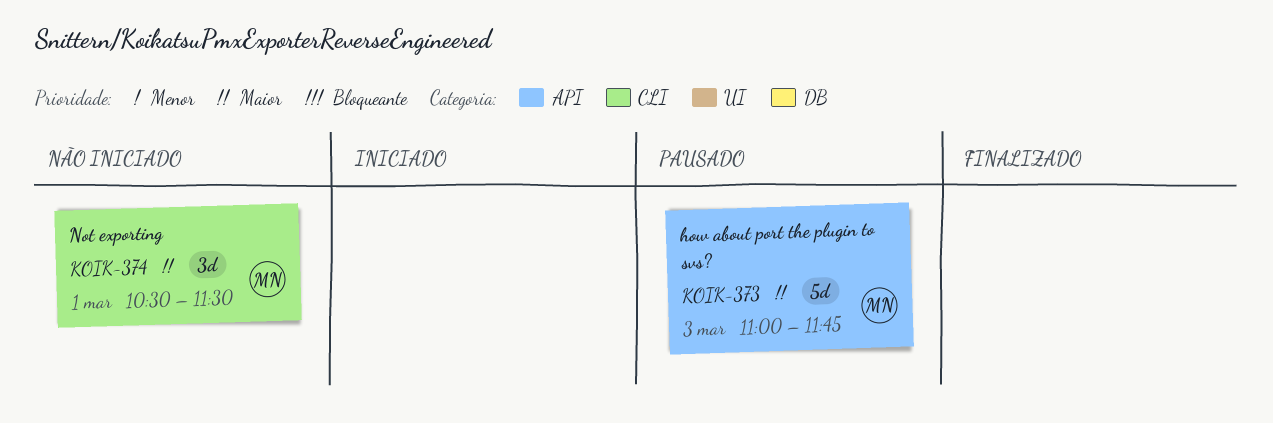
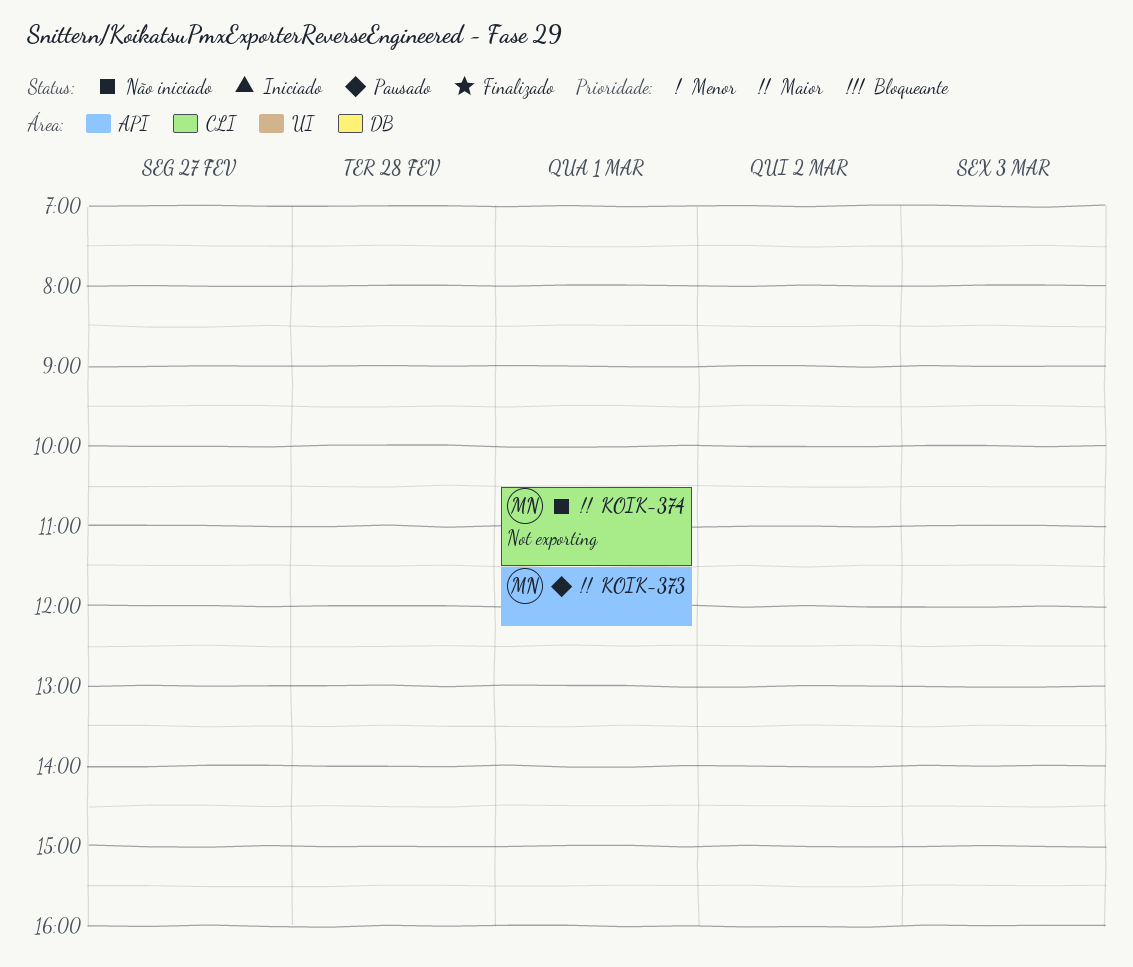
KOIK-373, day: Mar 3 -> Mar 1
KOIK-373, begins: 11:00 -> 11:30
KOIK-373, ends: 11:45 -> 12:15

